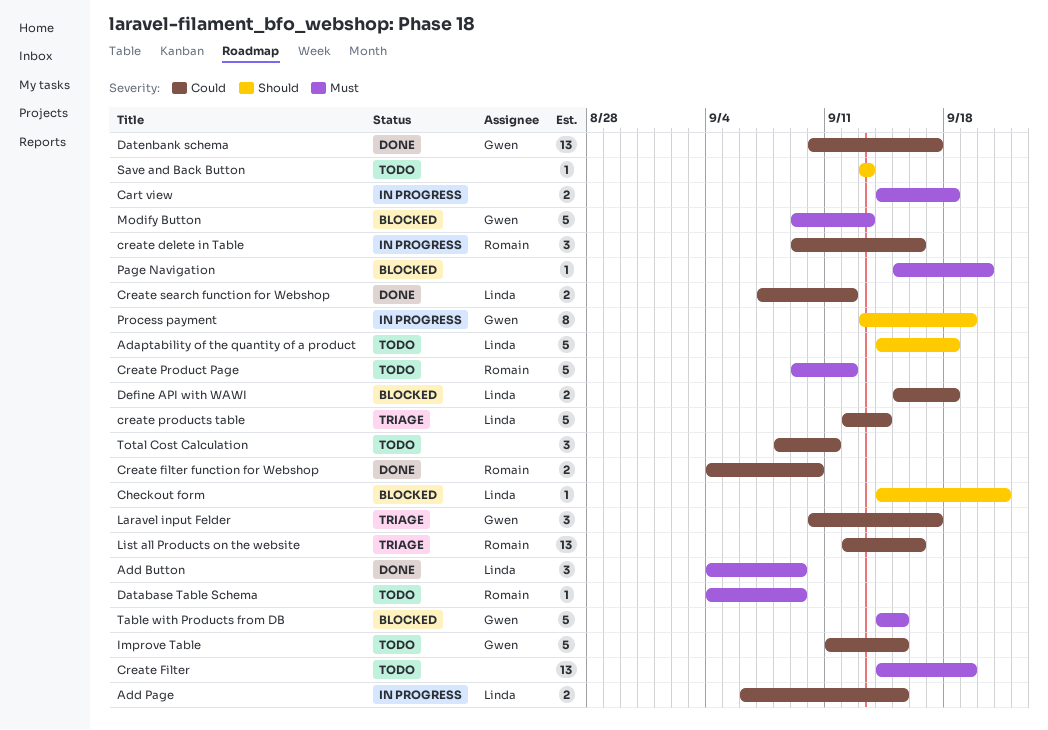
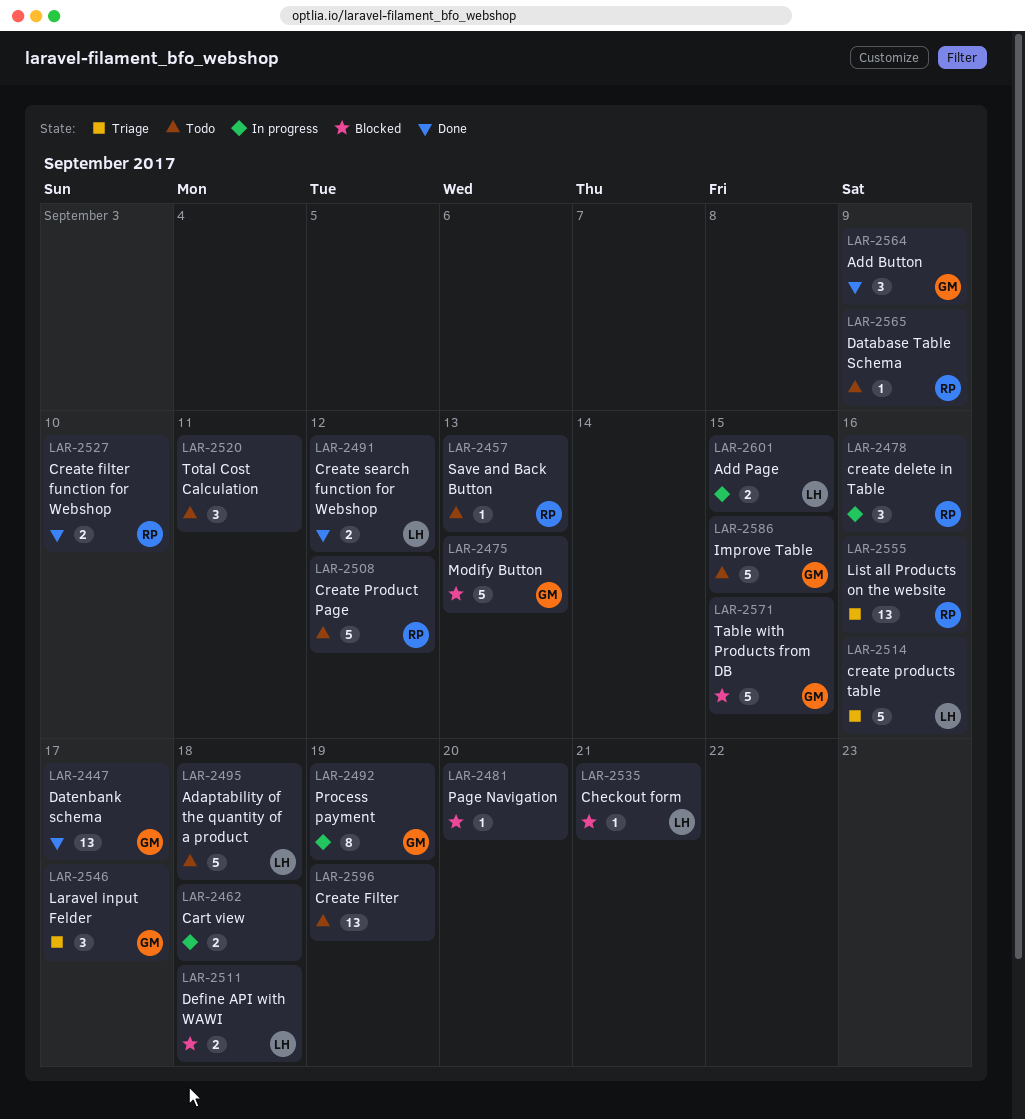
Add Button, owner: Linda -> Gwen
create products table, due: Sep 14 -> Sep 16
Save and Back Button, owner: none -> Romain

